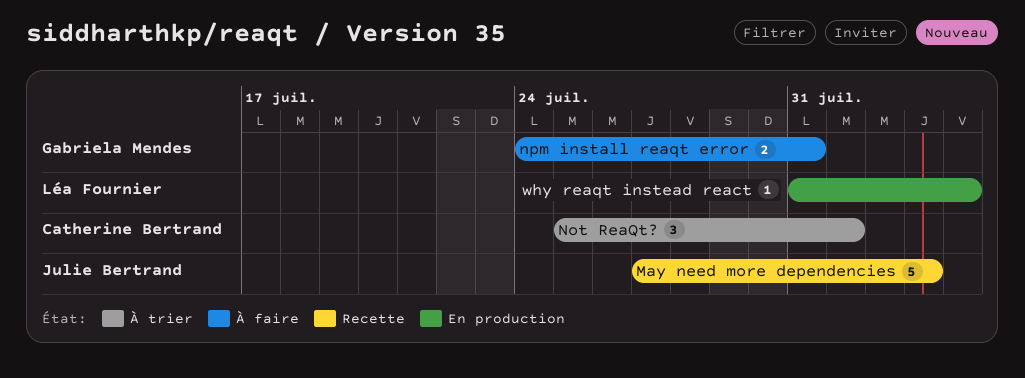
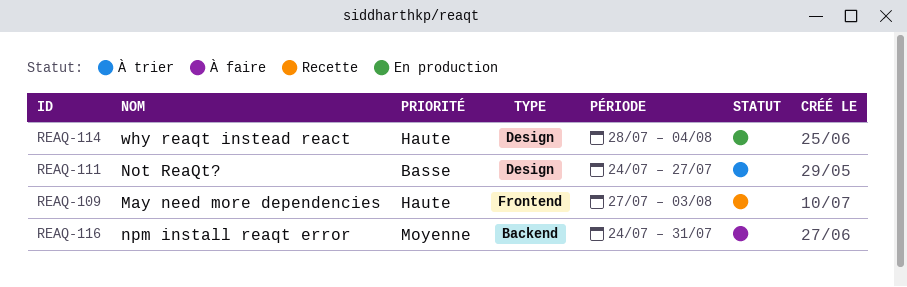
Not ReaQt?, start: Jul 25 -> Jul 24
Not ReaQt?, due: Aug 1 -> Jul 27
why reaqt instead react, start: Jul 31 -> Jul 28

